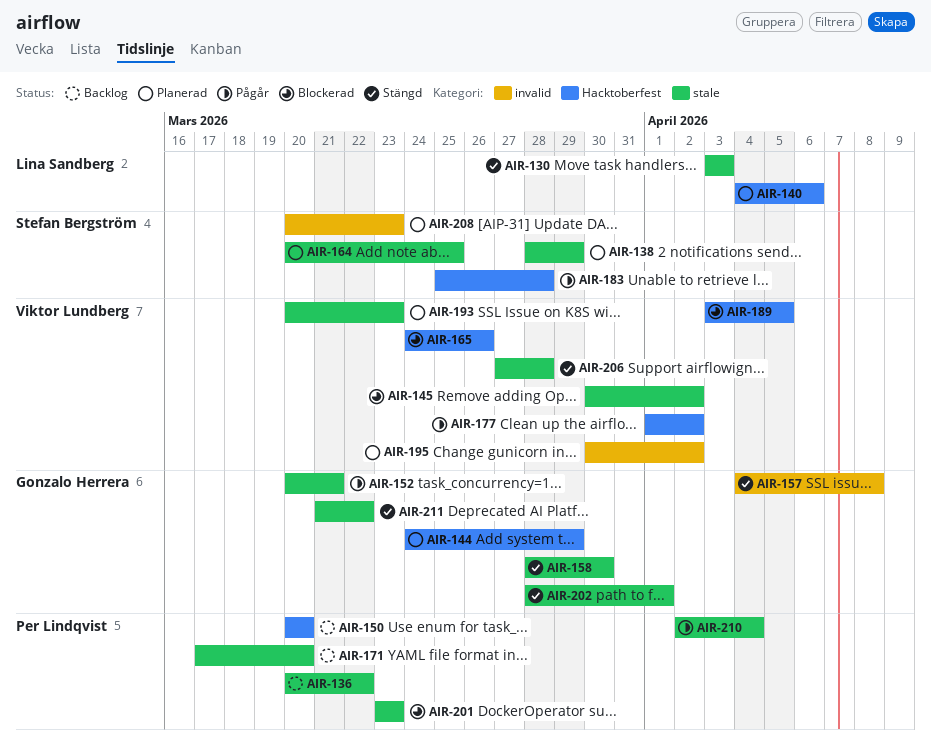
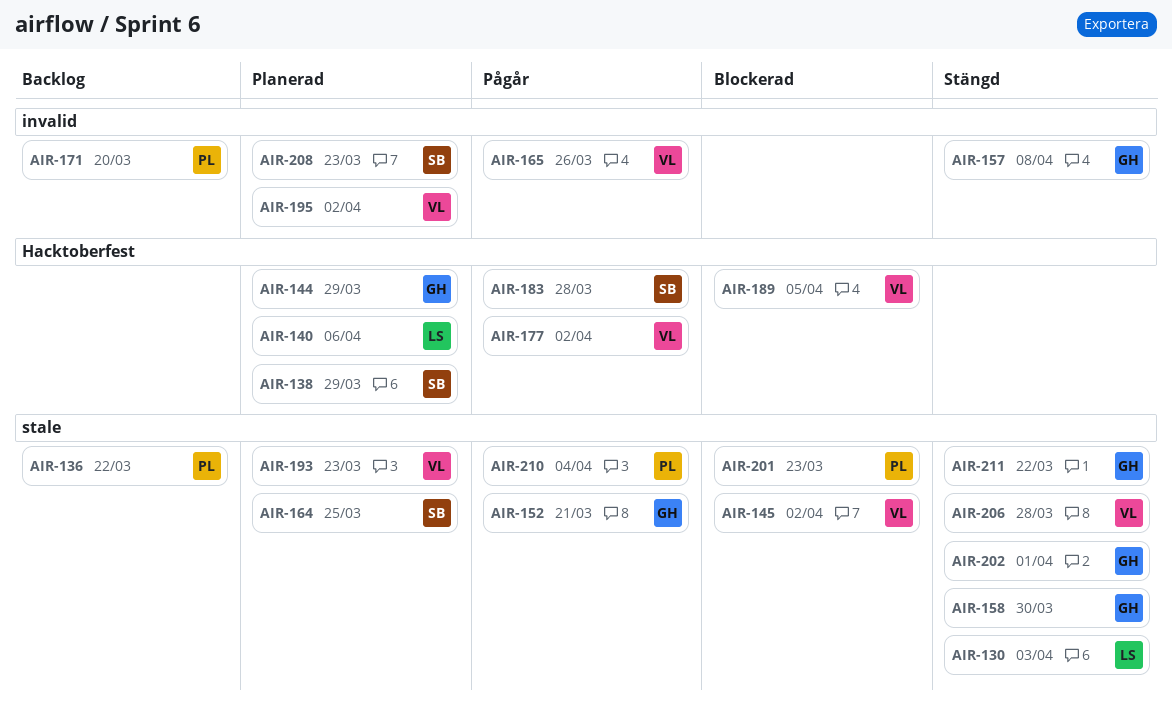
AIR-138, label: stale -> Hacktoberfest
AIR-150: present -> none
AIR-165, status: Blockerad -> Pågår
AIR-165, label: Hacktoberfest -> invalid
AIR-171, label: stale -> invalid

